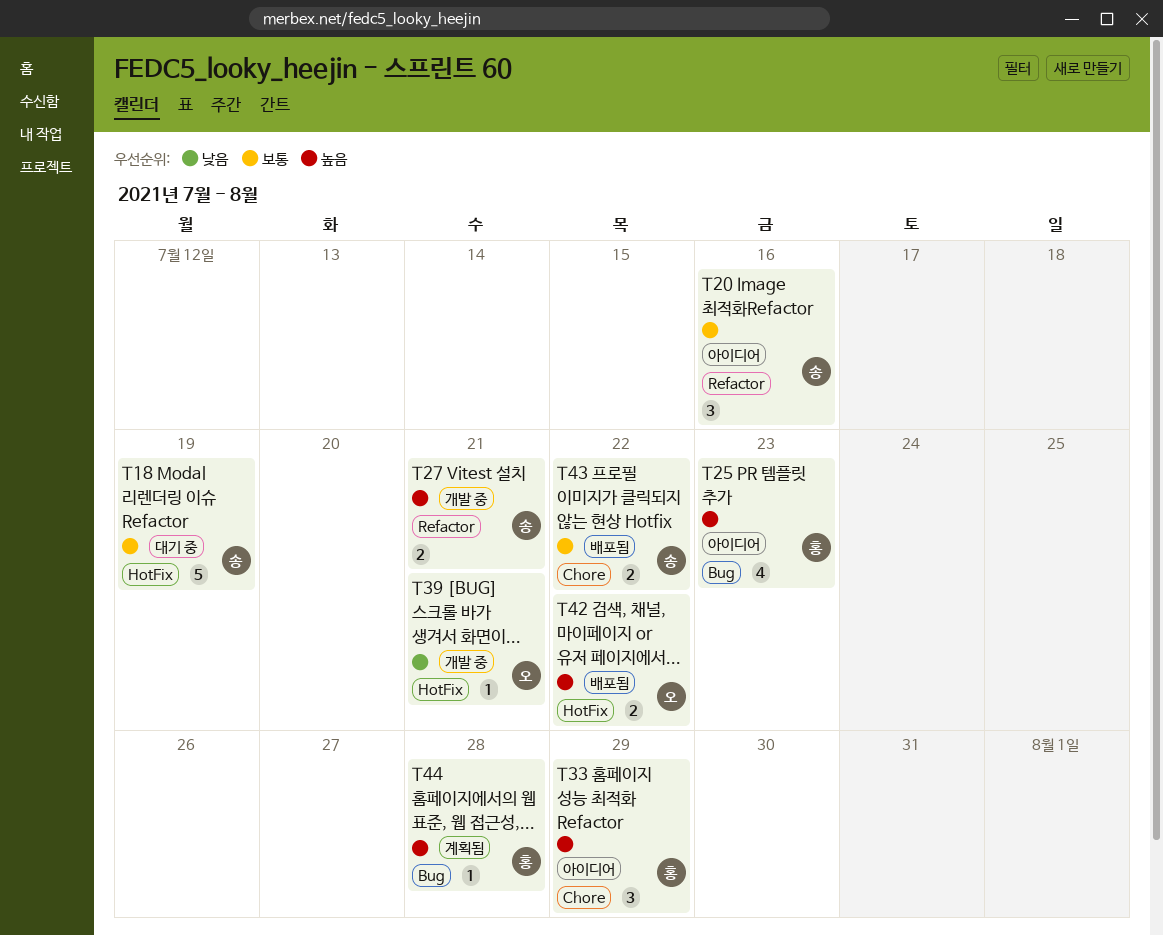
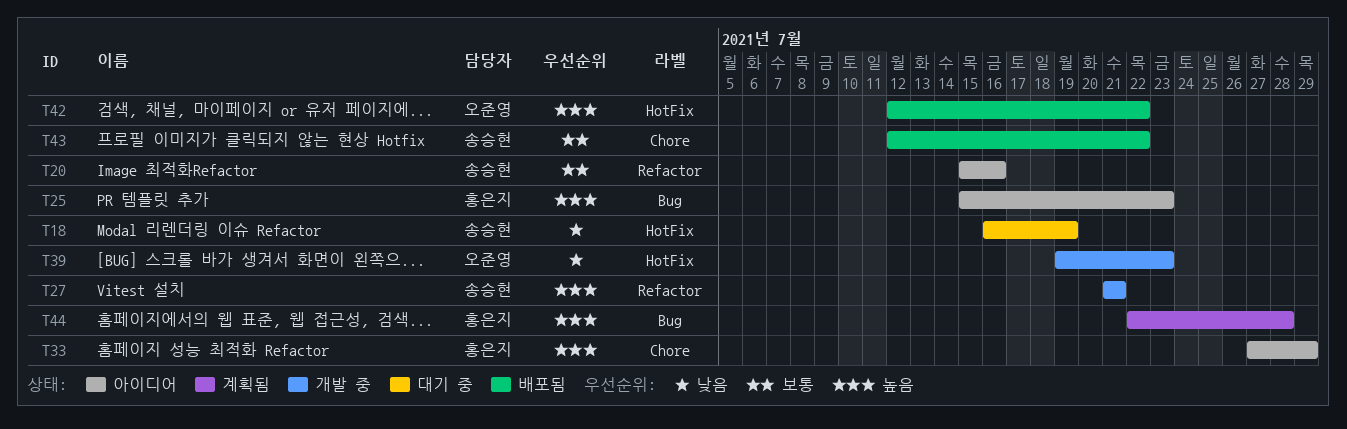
T18, priority: 보통 -> 낮음
T39, due: Jul 21 -> Jul 23

